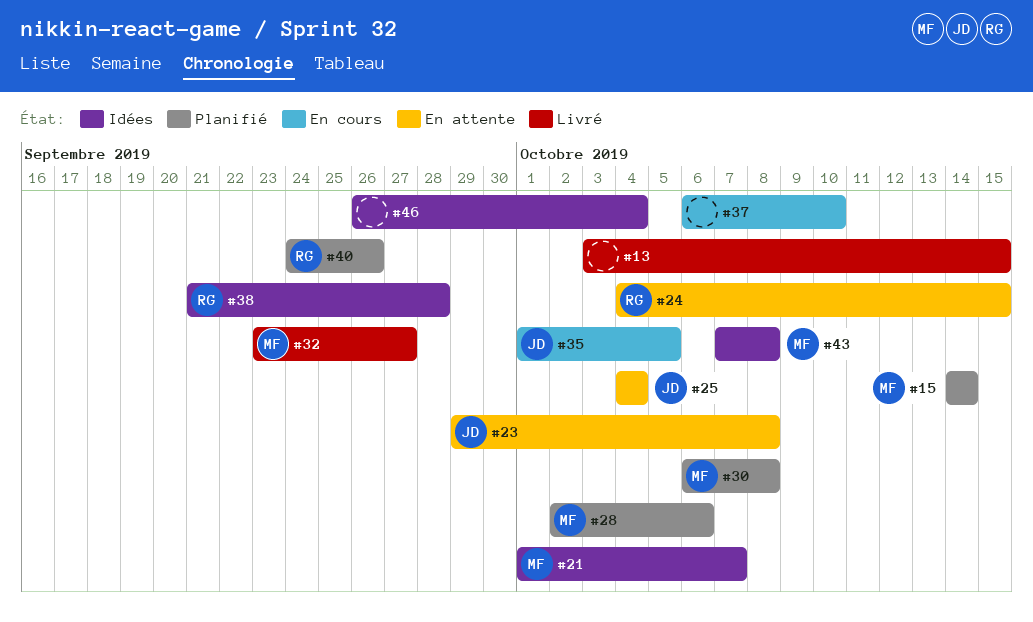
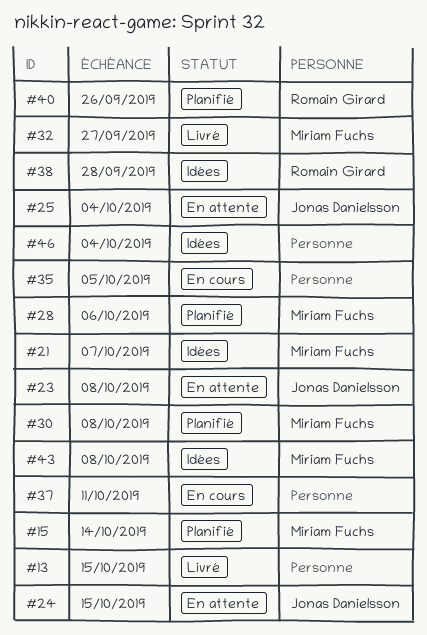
#24, owner: Romain Girard -> Jonas Danielsson
#35, owner: Jonas Danielsson -> none
#37, due: Oct 10 -> Oct 11

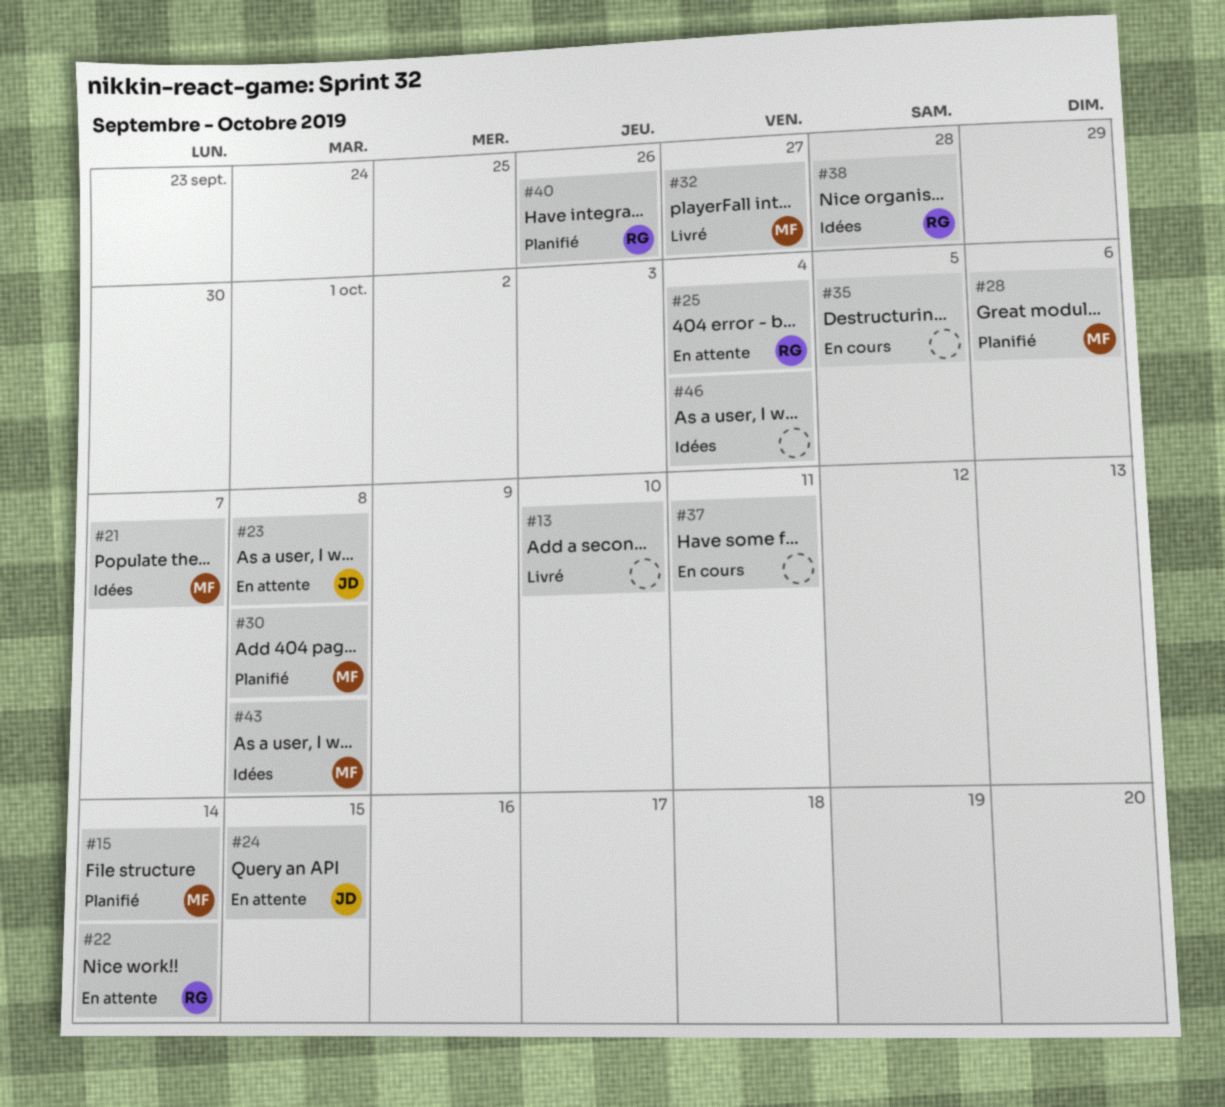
#13, due: Oct 15 -> Oct 10
#22: none -> present
#25, owner: Jonas Danielsson -> Romain Girard

